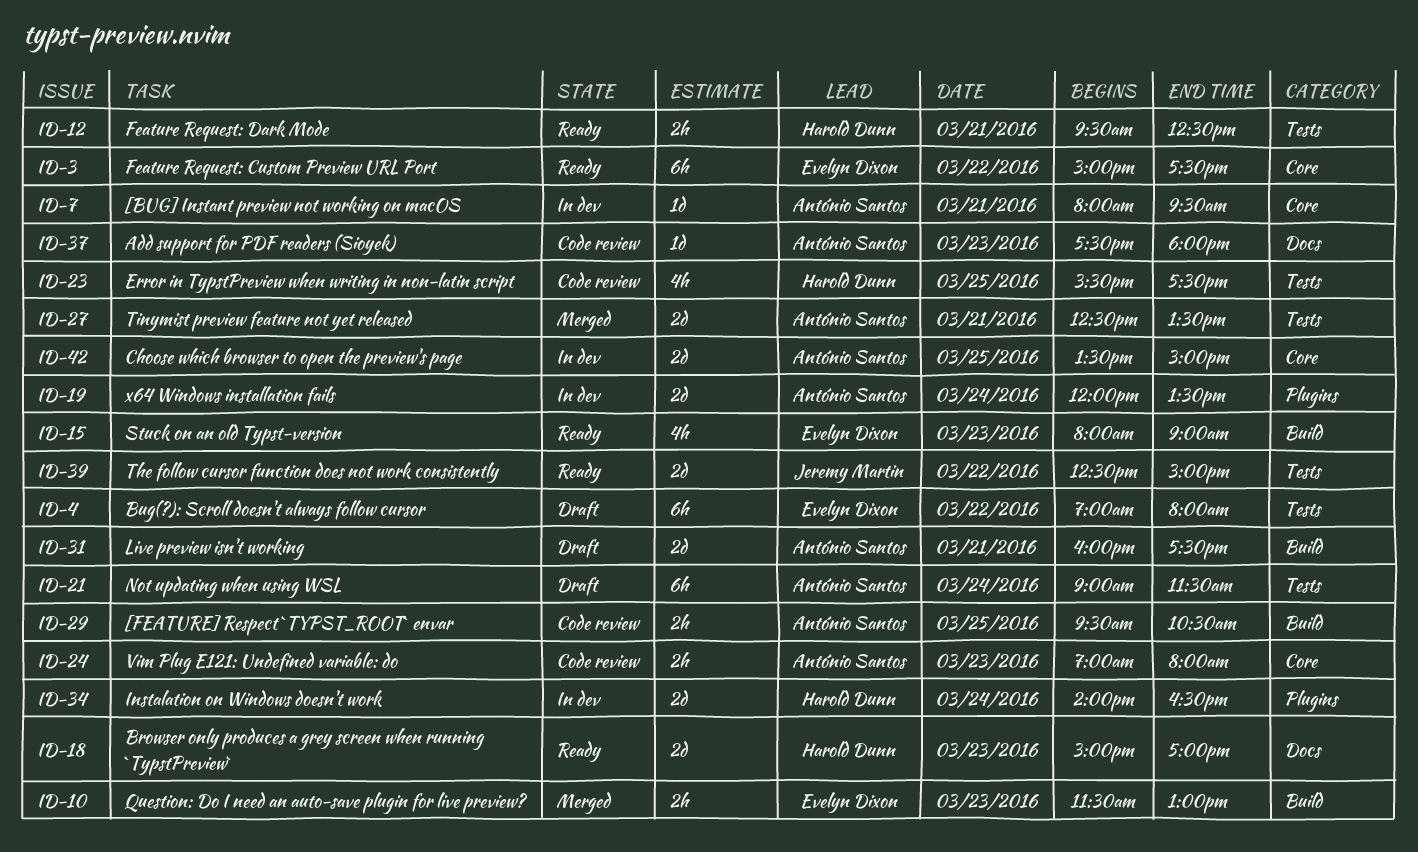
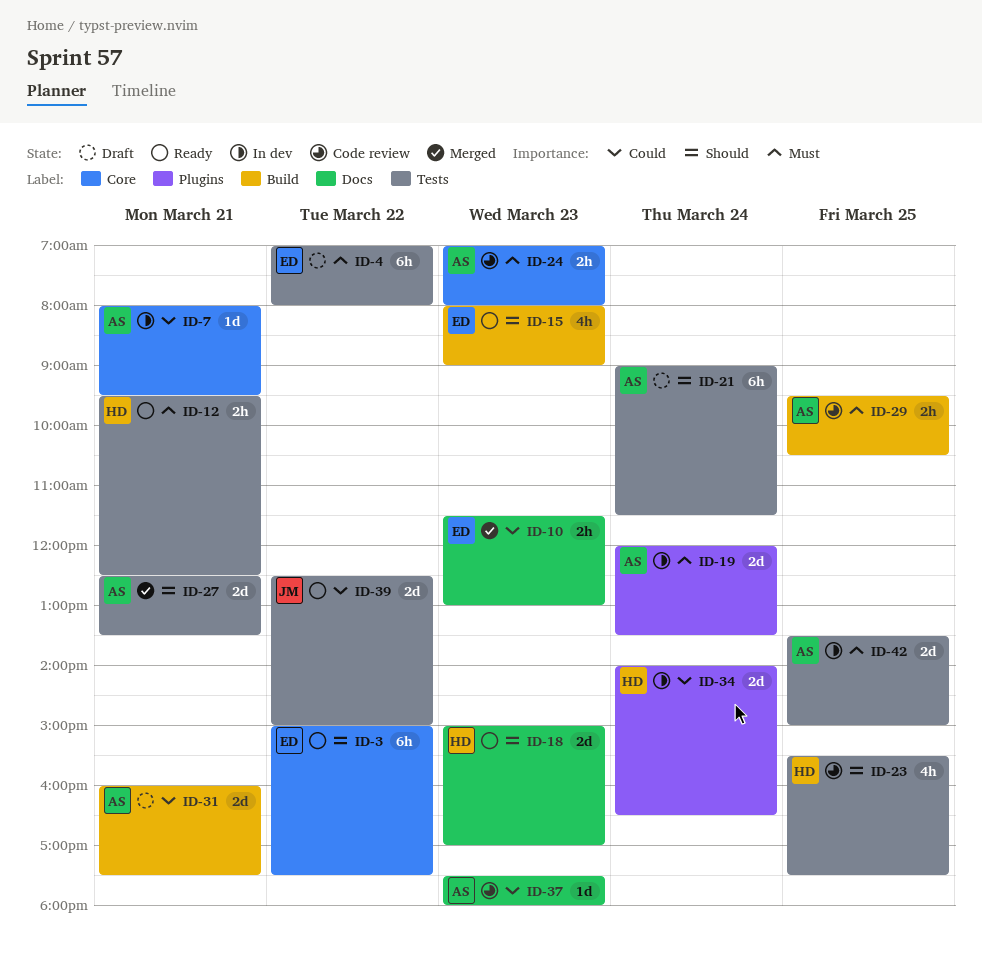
ID-10, label: Build -> Docs
ID-42, label: Core -> Tests

